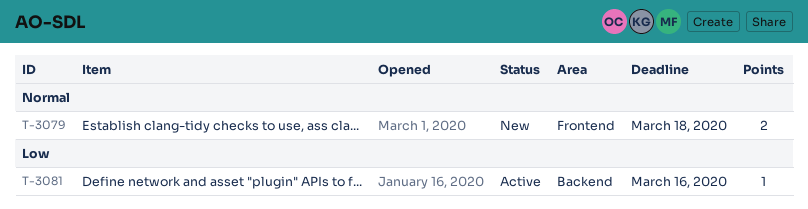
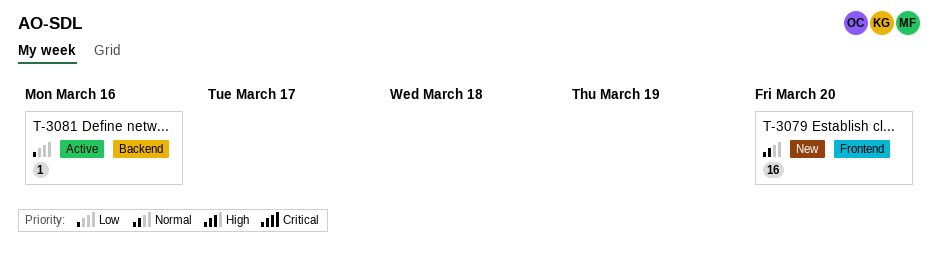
T-3079, estimate: 2 -> 16
T-3079, due: Mar 18 -> Mar 20

